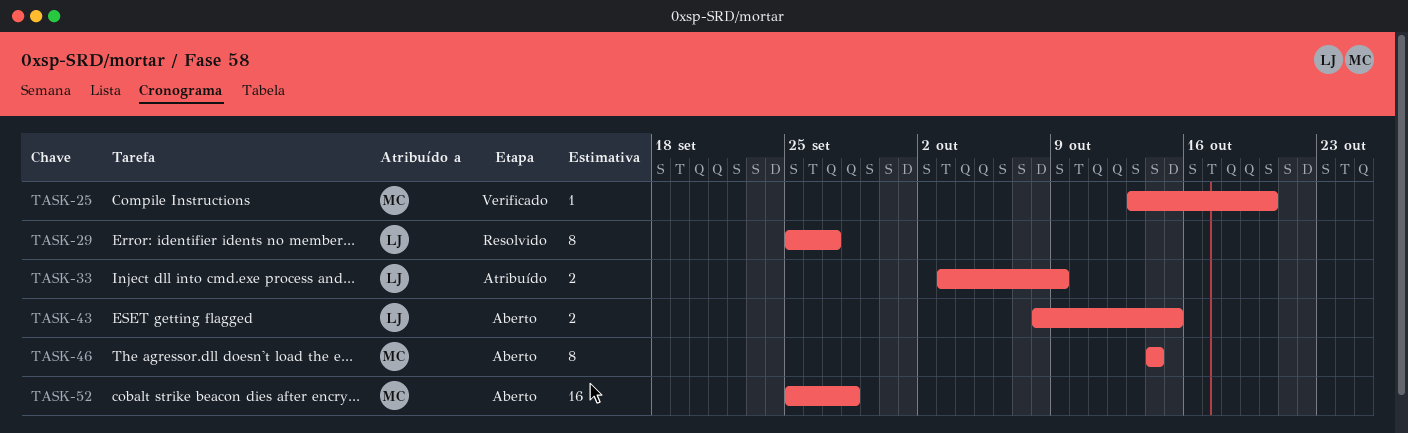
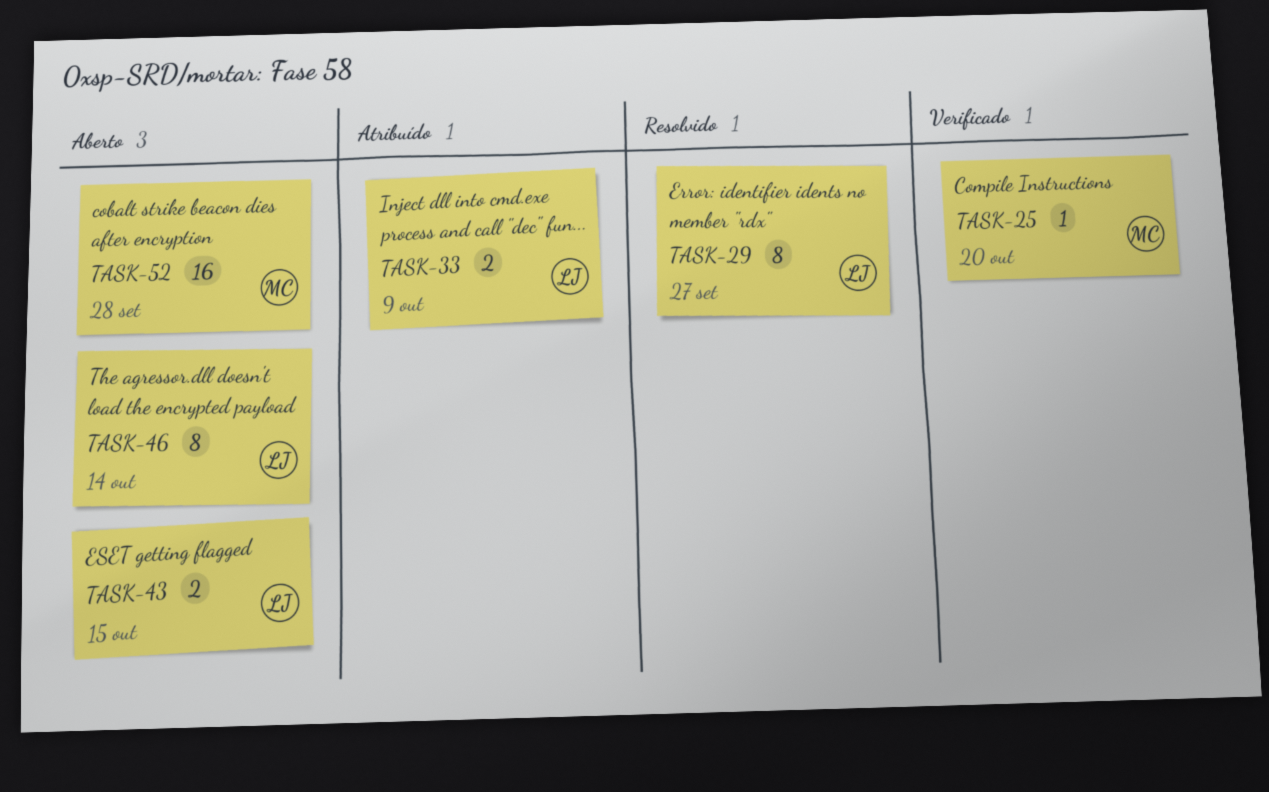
TASK-46, owner: MC -> LJ

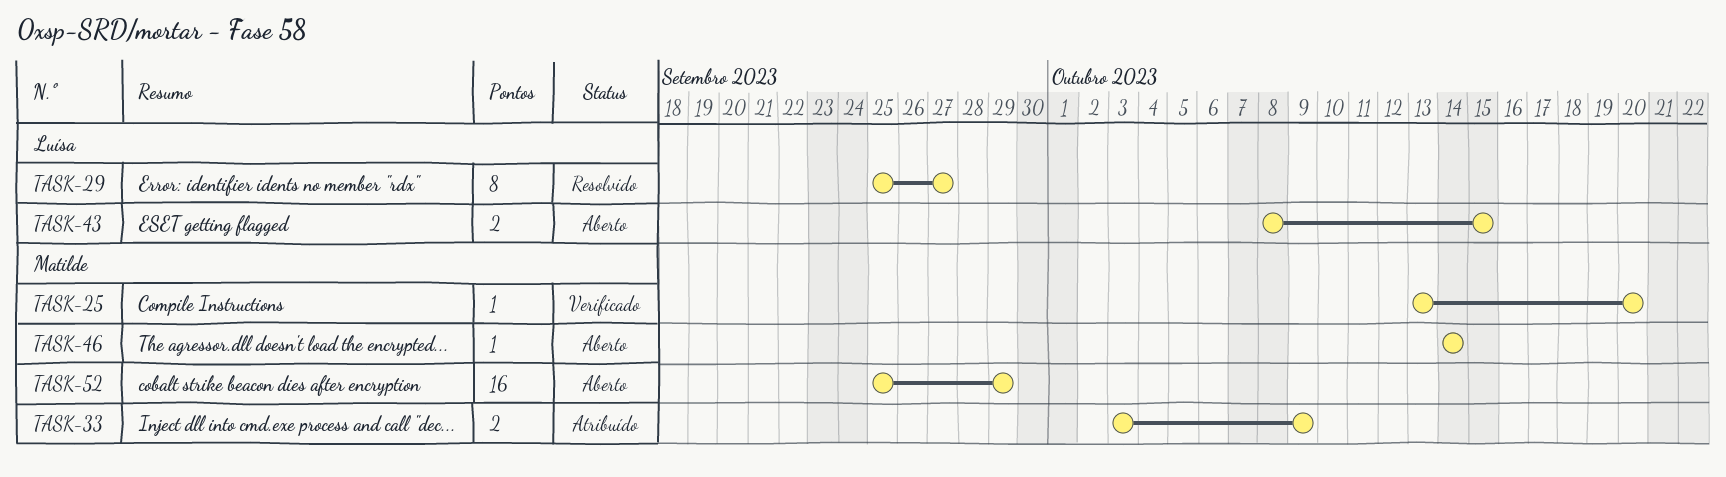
TASK-33, owner: Luísa -> Matilde
TASK-46, owner: Luísa -> Matilde
TASK-46, estimate: 8 -> 1
TASK-52, due: Sep 28 -> Sep 29

